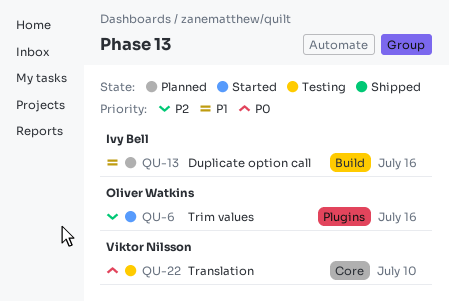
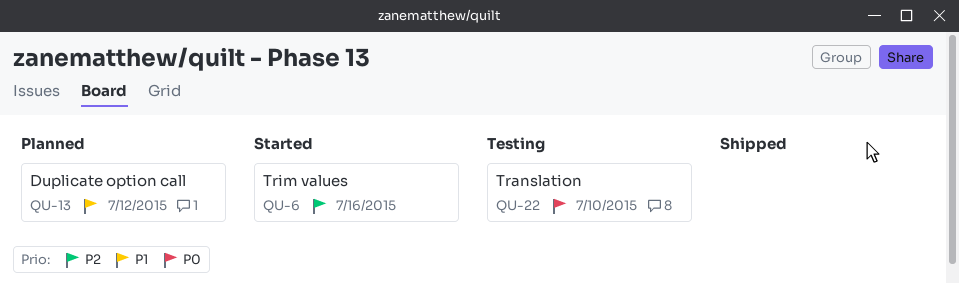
QU-13, due: Jul 16 -> Jul 12

